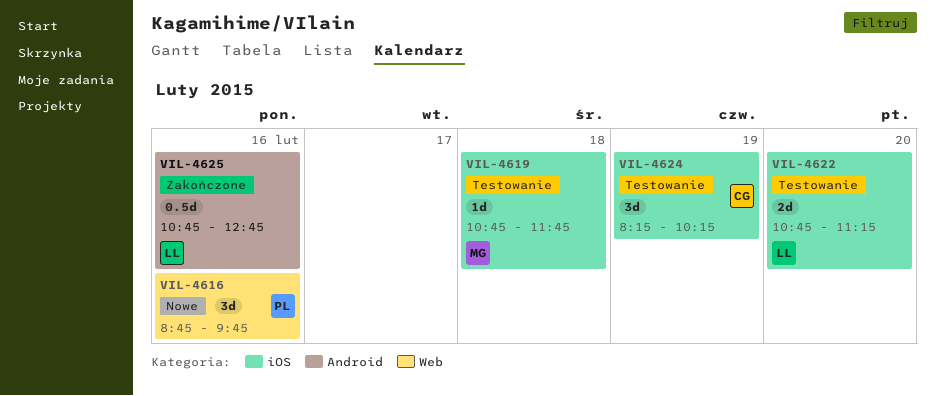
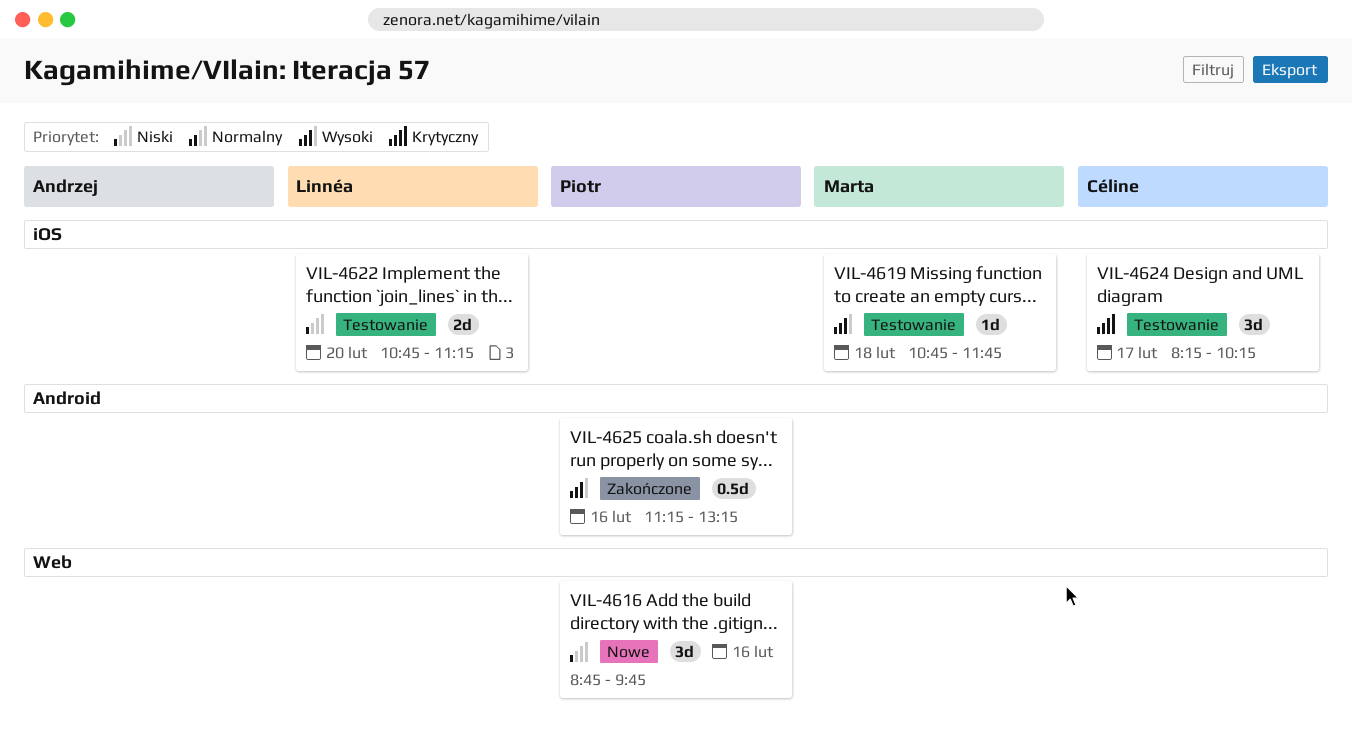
VIL-4624, day: Feb 19 -> Feb 17
VIL-4625, owner: Linnéa -> Piotr
VIL-4625, begins: 10:45 -> 11:15
VIL-4625, ends: 12:45 -> 13:15

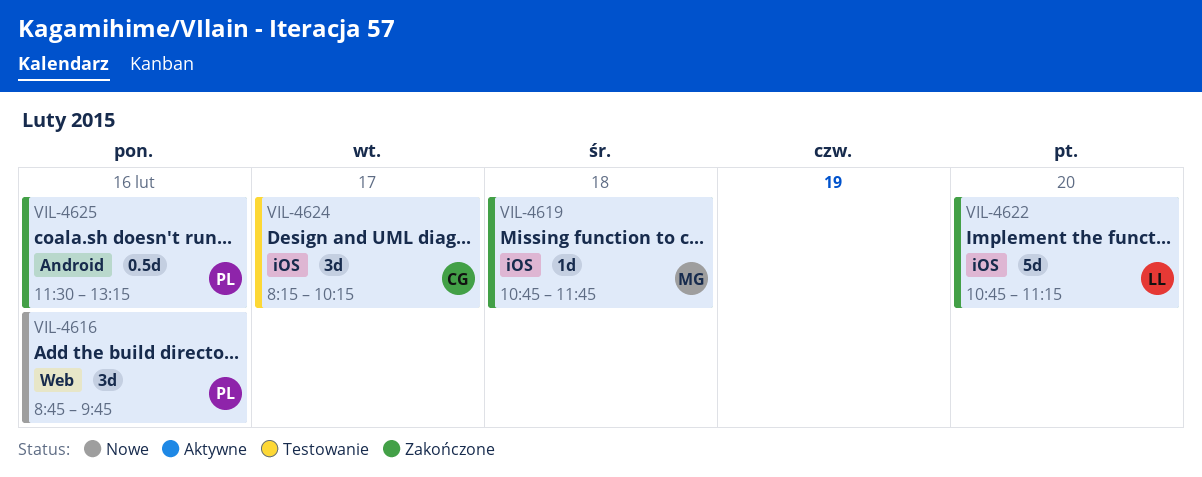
VIL-4619, status: Testowanie -> Zakończone
VIL-4622, status: Testowanie -> Zakończone
VIL-4622, estimate: 2d -> 5d
VIL-4625, begins: 11:15 -> 11:30

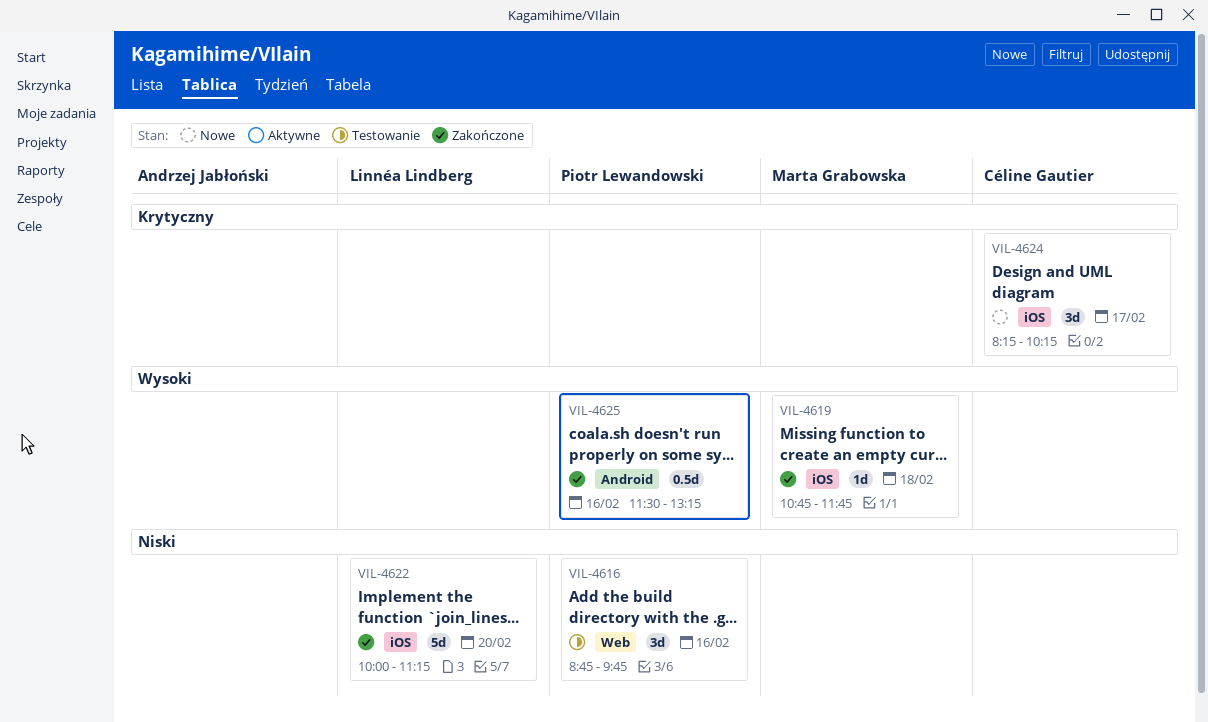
VIL-4616, status: Nowe -> Testowanie
VIL-4622, begins: 10:45 -> 10:00
VIL-4624, status: Testowanie -> Nowe

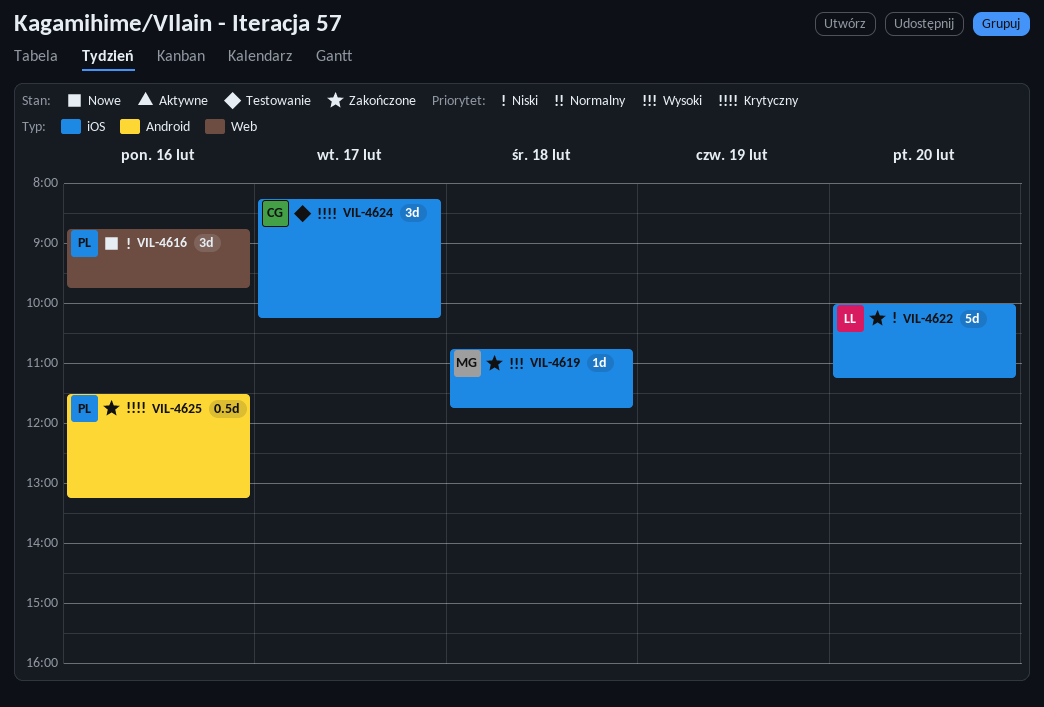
VIL-4616, status: Testowanie -> Nowe
VIL-4624, status: Nowe -> Testowanie
VIL-4625, priority: Wysoki -> Krytyczny

